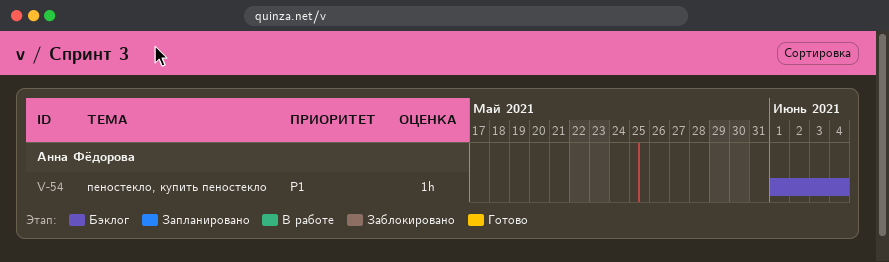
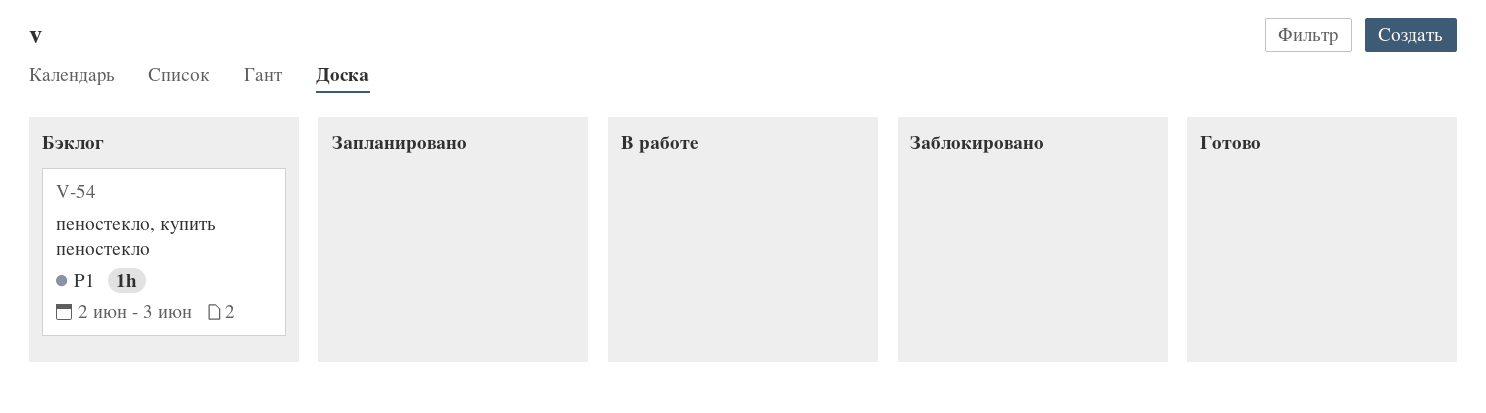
V-54, start: Jun 1 -> Jun 2
V-54, due: Jun 4 -> Jun 3

